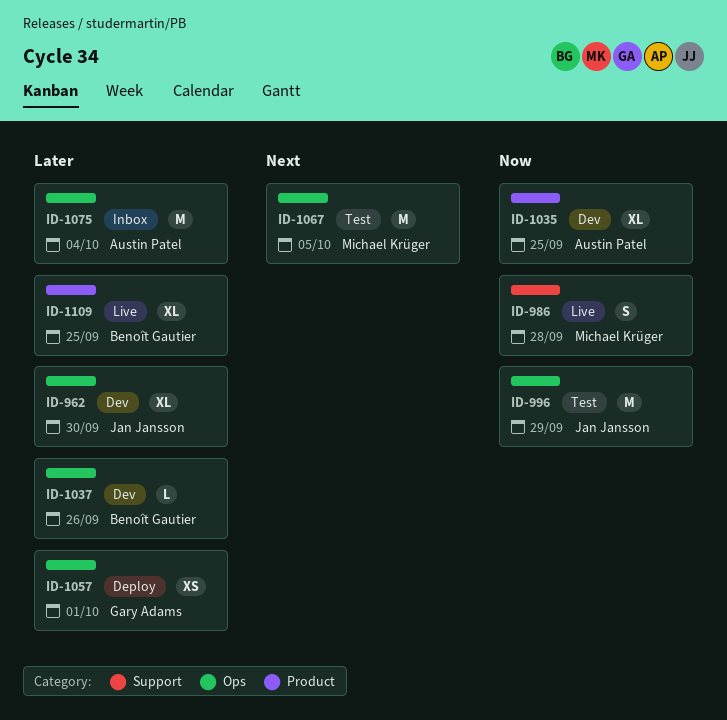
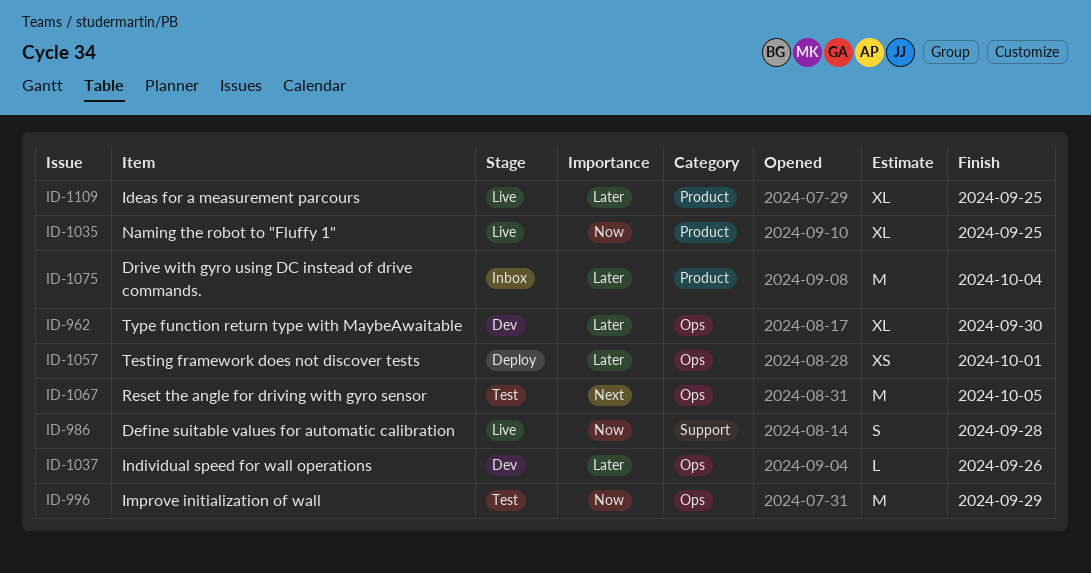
ID-1035, status: Dev -> Live
ID-1075, label: Ops -> Product

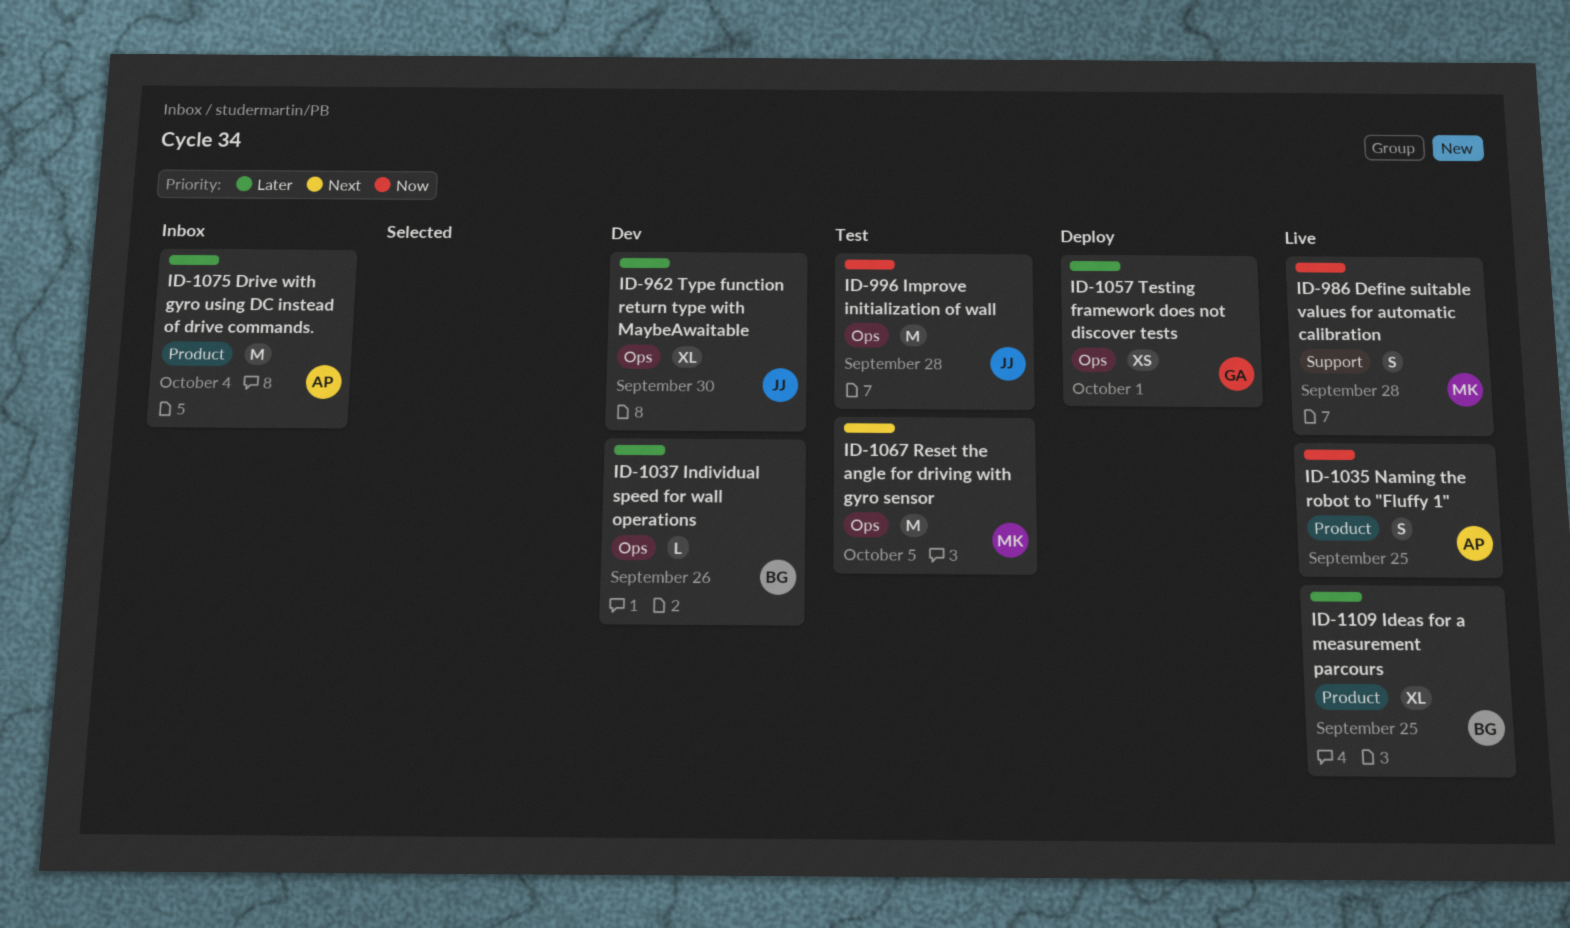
ID-996, due: Sep 29 -> Sep 28
ID-1035, estimate: XL -> S

